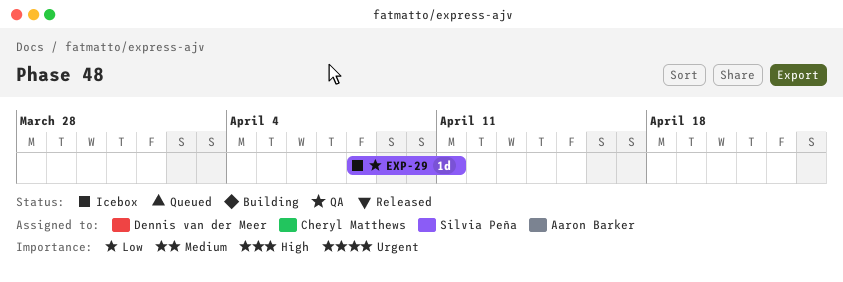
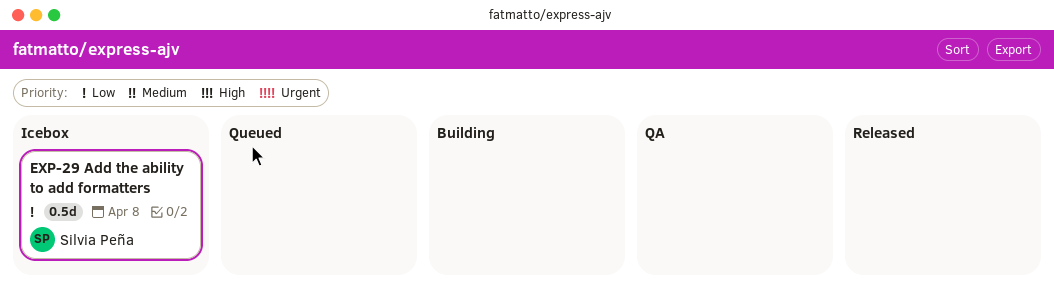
EXP-29, estimate: 1d -> 0.5d
EXP-29, due: Apr 11 -> Apr 8

